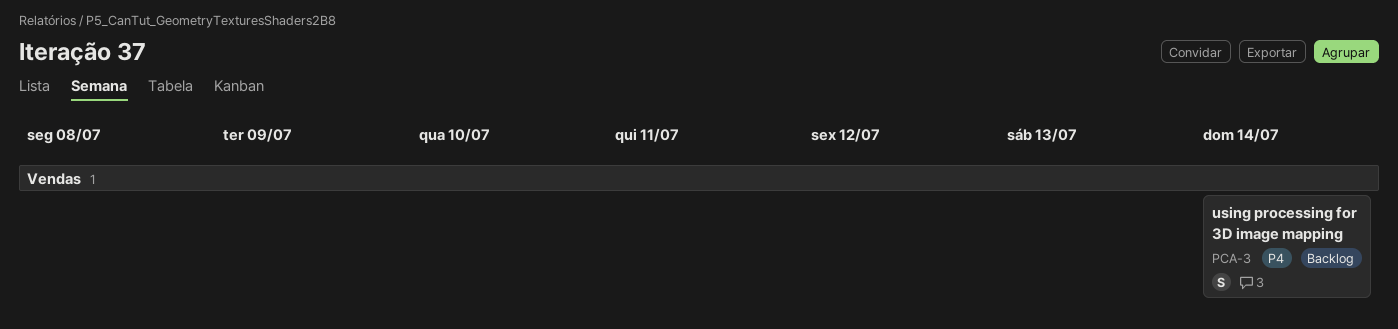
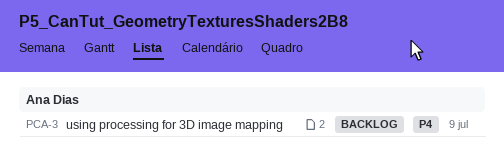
PCA-3, due: Jul 14 -> Jul 9

